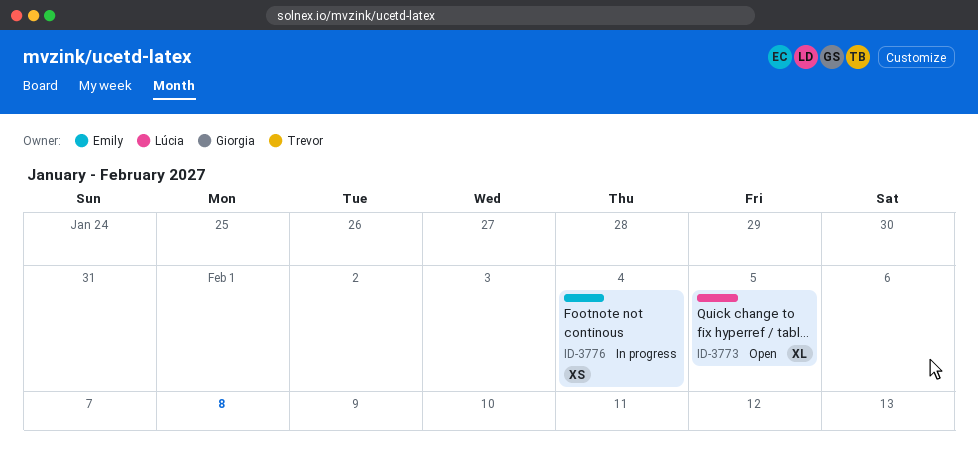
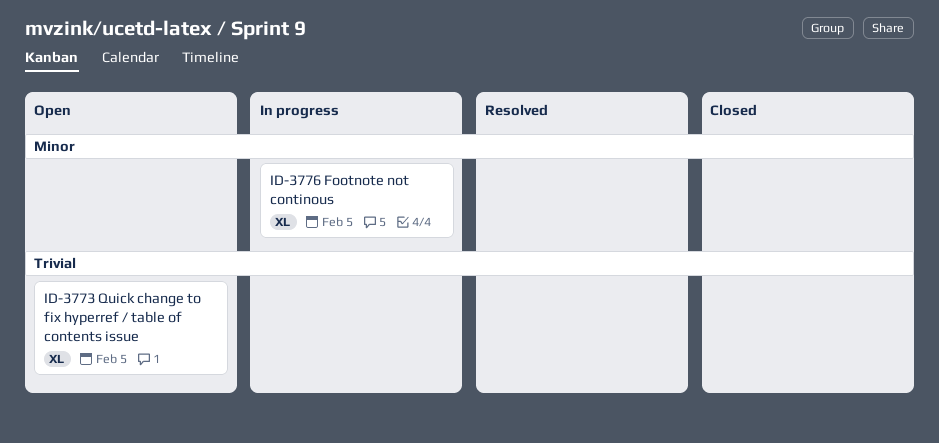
ID-3776, estimate: XS -> XL
ID-3776, due: Feb 4 -> Feb 5

